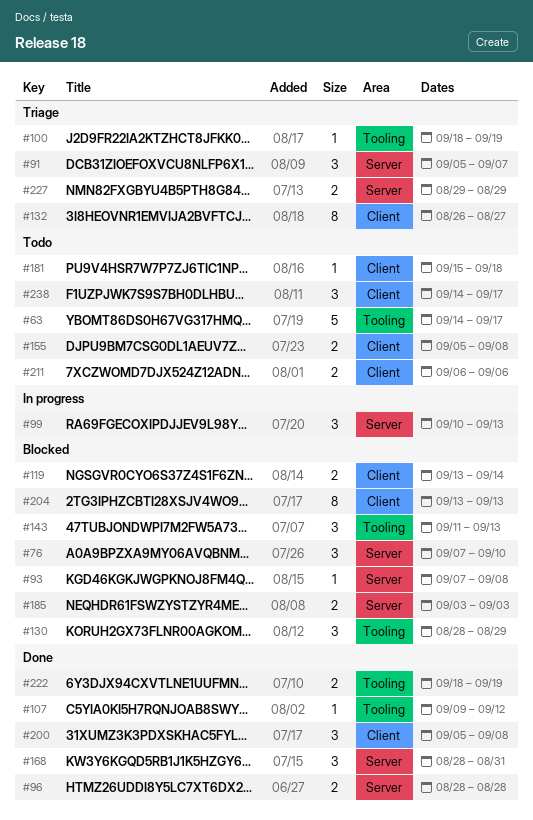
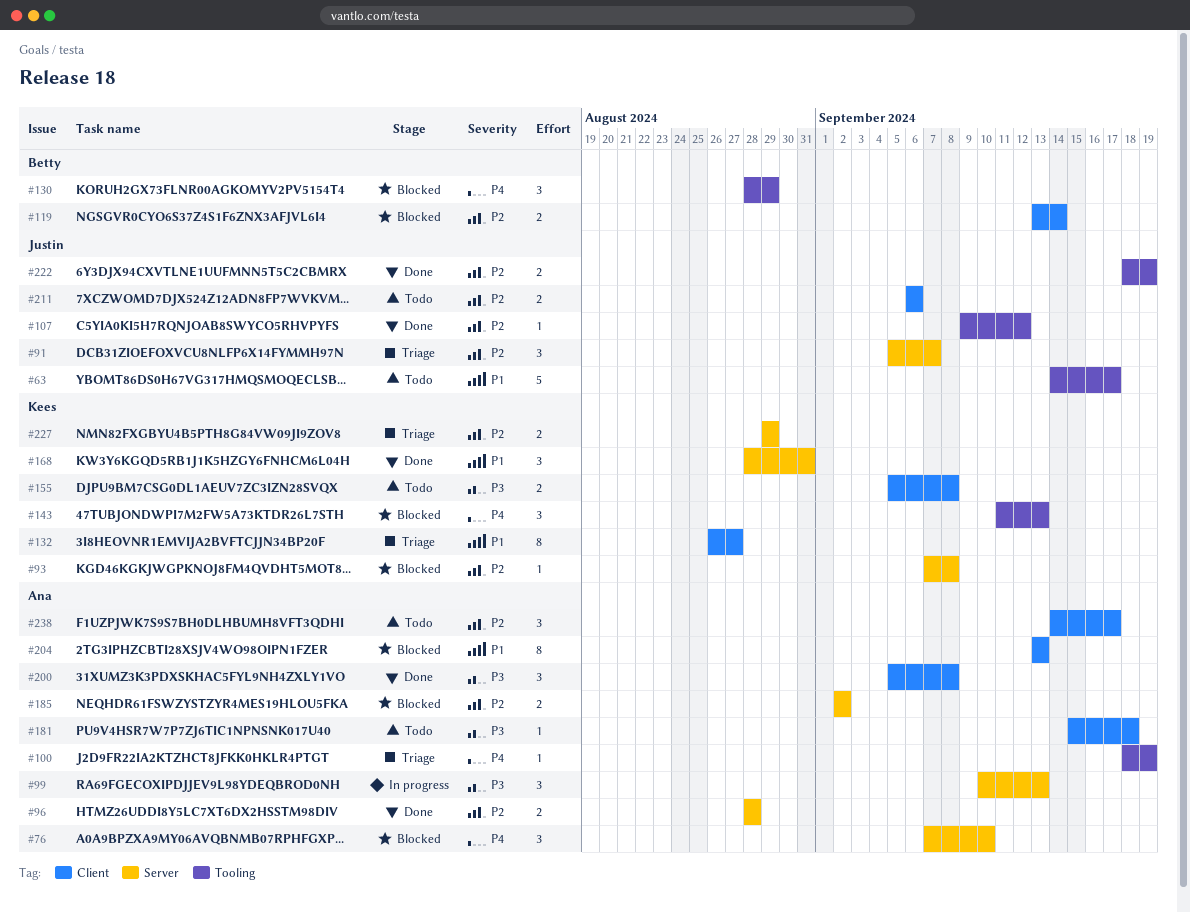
#185, start: Sep 3 -> Sep 2
#185, due: Sep 3 -> Sep 2

